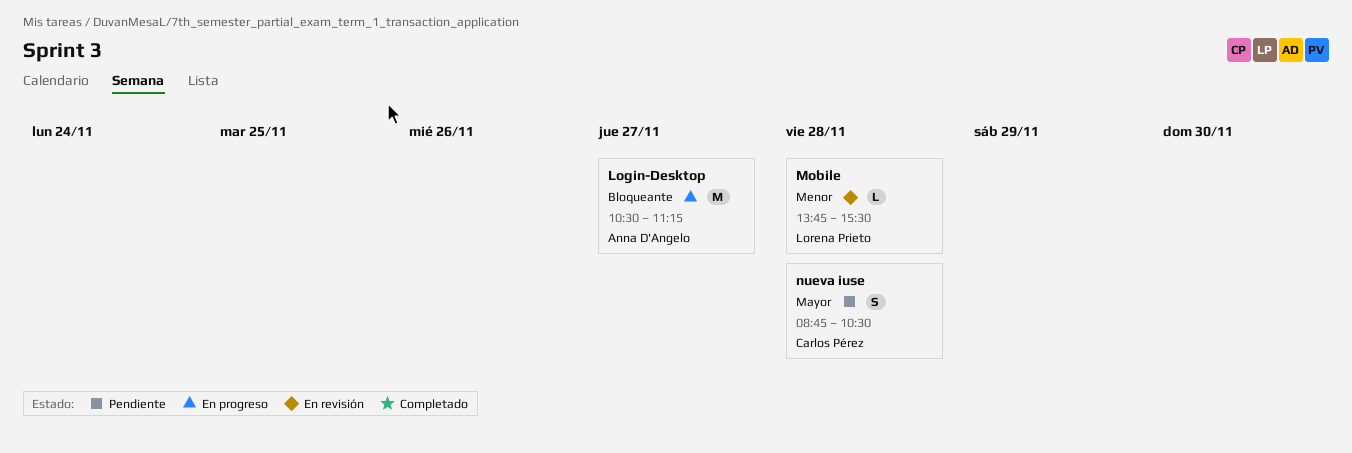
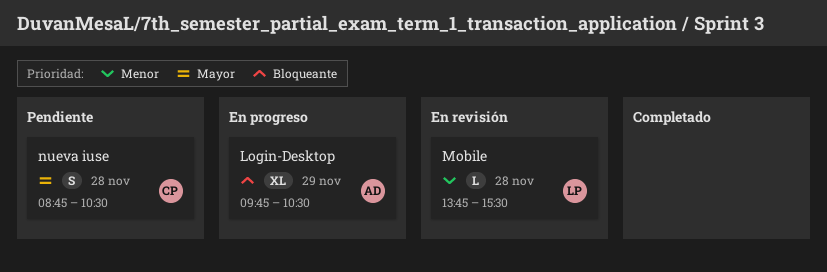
Login-Desktop, estimate: M -> XL
Login-Desktop, day: Nov 27 -> Nov 29
Login-Desktop, begins: 10:30 -> 09:45
Login-Desktop, ends: 11:15 -> 10:30

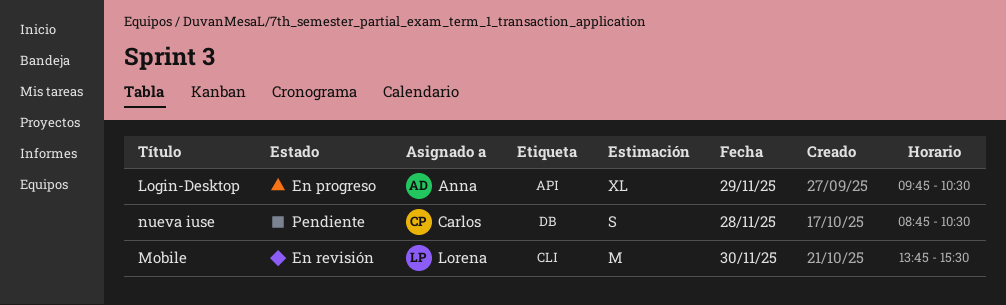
Mobile, estimate: L -> M
Mobile, day: Nov 28 -> Nov 30

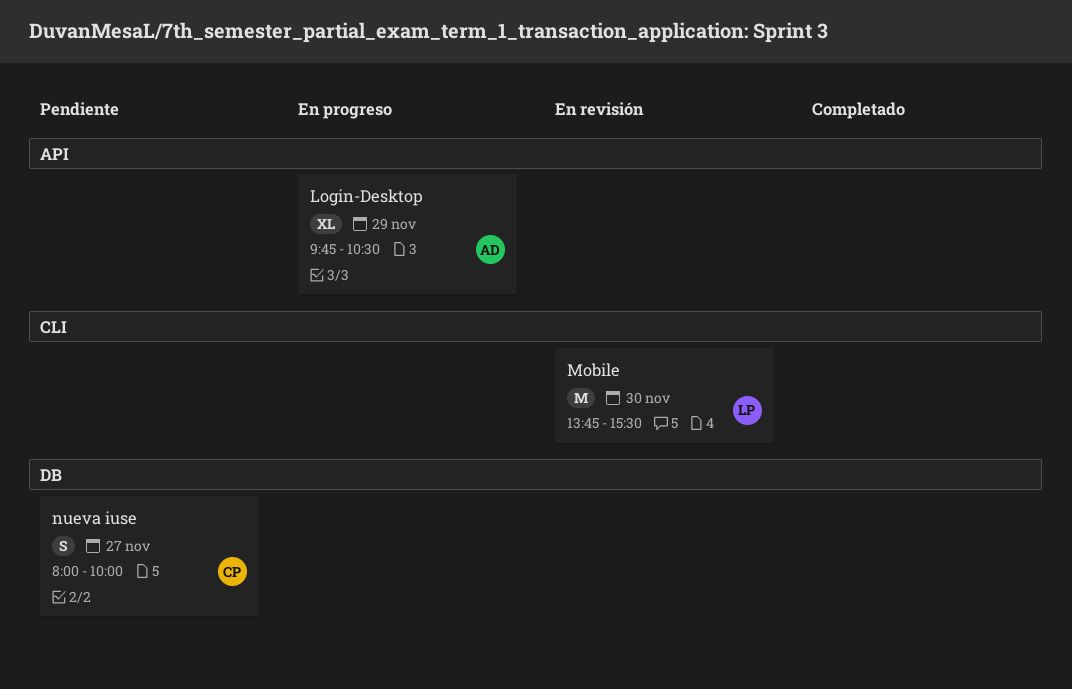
nueva iuse, day: Nov 28 -> Nov 27
nueva iuse, begins: 08:45 -> 08:00
nueva iuse, ends: 10:30 -> 10:00

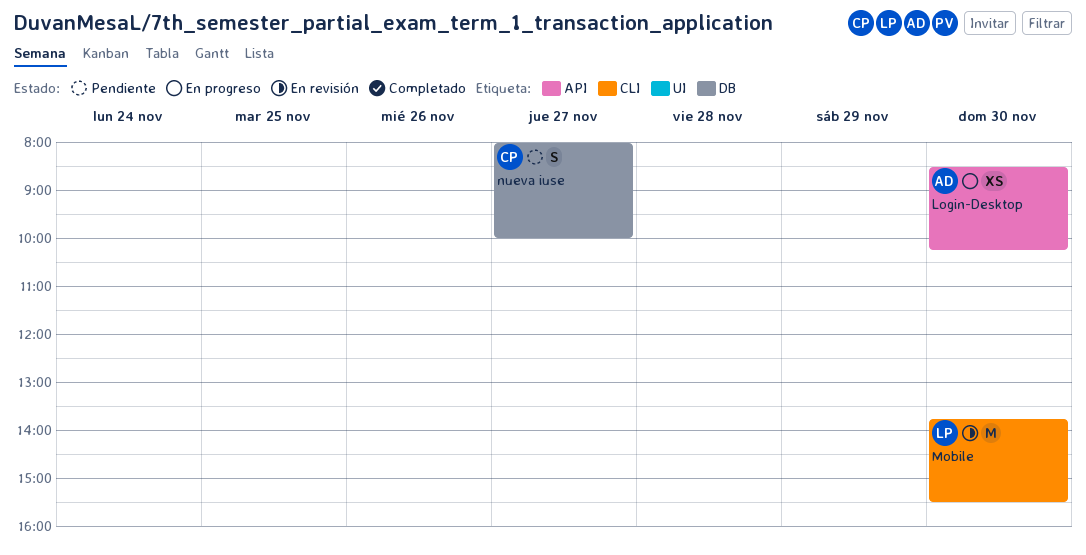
Login-Desktop, estimate: XL -> XS
Login-Desktop, day: Nov 29 -> Nov 30
Login-Desktop, begins: 09:45 -> 08:30
Login-Desktop, ends: 10:30 -> 10:15

